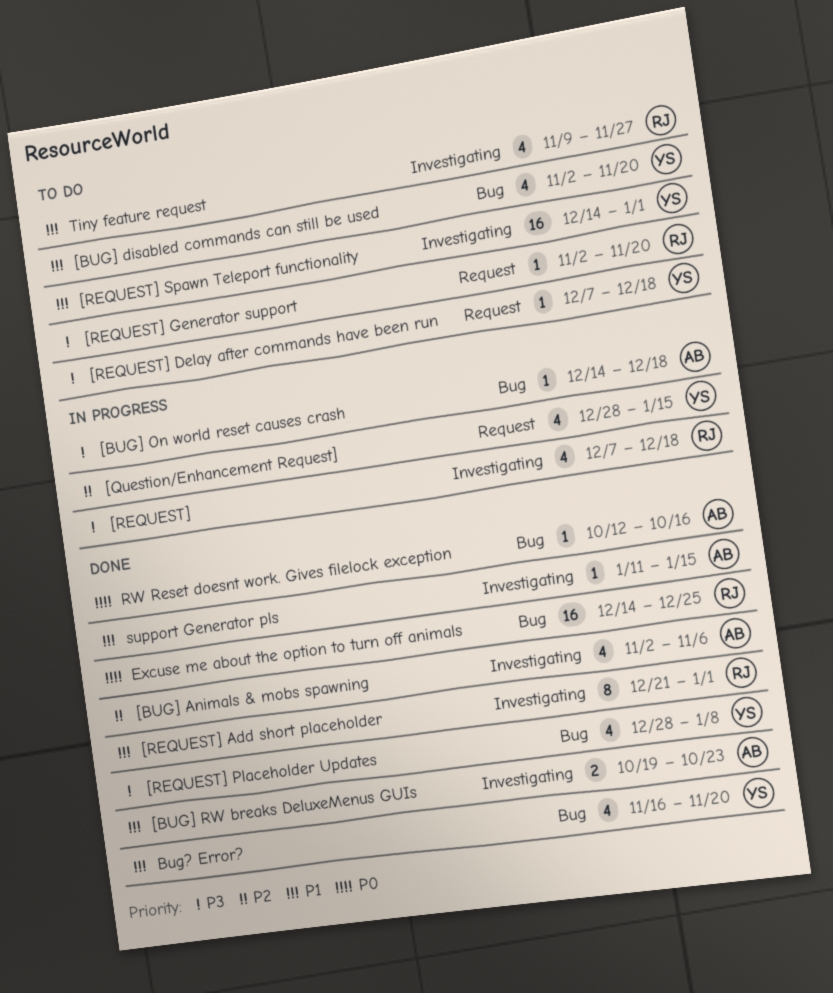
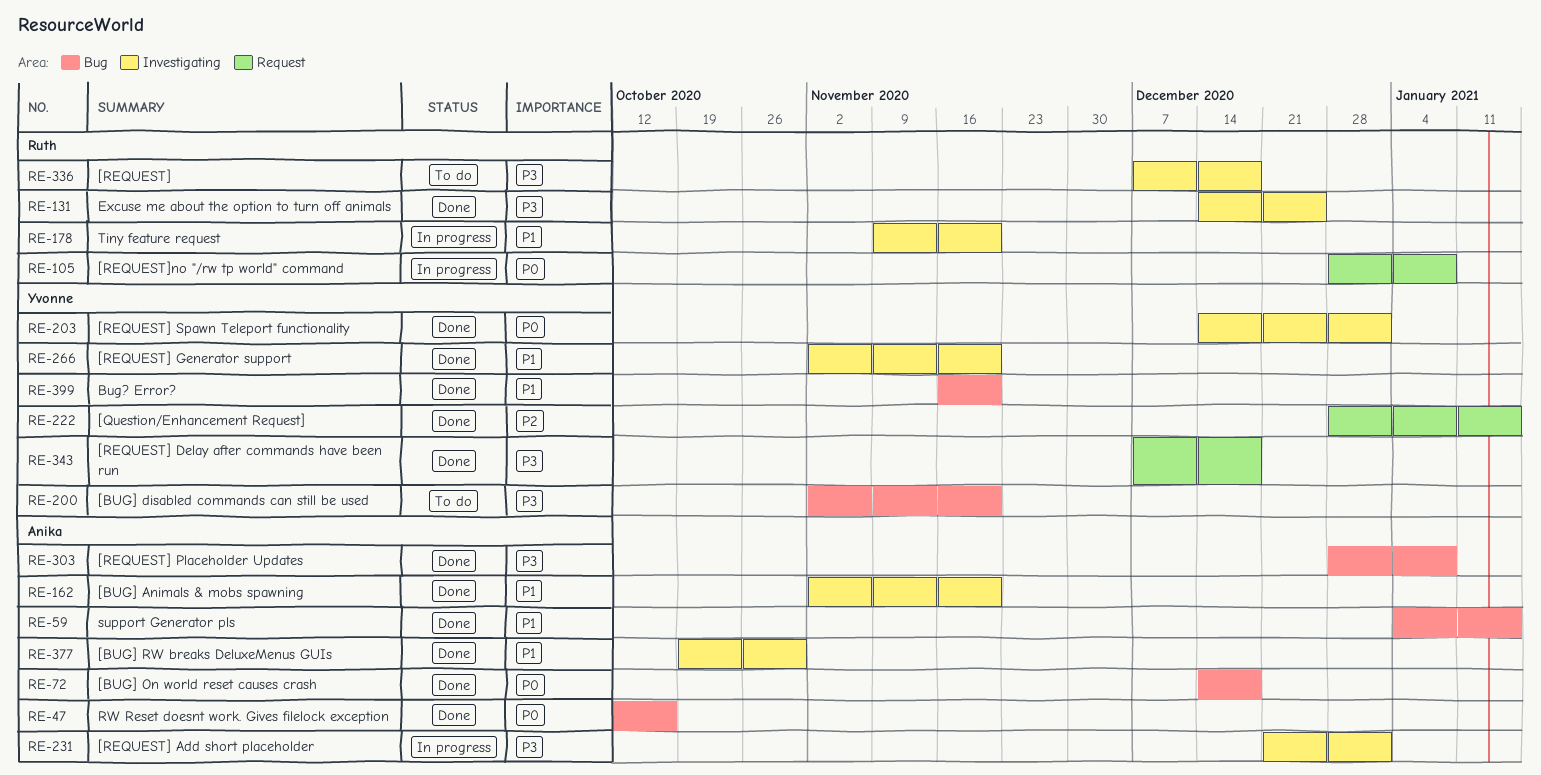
[BUG] Animals & mobs spawning, priority: P2 -> P1
[BUG] Animals & mobs spawning, due: Nov 6 -> Nov 20
[BUG] disabled commands can still be used, priority: P1 -> P3
[BUG] On world reset causes crash, status: In progress -> Done
[BUG] On world reset causes crash, priority: P3 -> P0
[BUG] RW breaks DeluxeMenus GUIs, due: Oct 23 -> Oct 30
[Question/Enhancement Request], status: In progress -> Done
[REQUEST], status: In progress -> To do
[REQUEST] Add short placeholder, status: Done -> In progress
[REQUEST] Add short placeholder, owner: Ruth -> Anika
[REQUEST] Add short placeholder, priority: P1 -> P3
[REQUEST] Delay after commands have been run, status: To do -> Done
[REQUEST] Generator support, status: To do -> Done
[REQUEST] Generator support, owner: Ruth -> Yvonne
[REQUEST] Generator support, priority: P3 -> P1
[REQUEST] Generator support, label: Request -> Investigating
[REQUEST] Placeholder Updates, owner: Yvonne -> Anika
[REQUEST] Spawn Teleport functionality, status: To do -> Done
[REQUEST] Spawn Teleport functionality, priority: P1 -> P0
[REQUEST]no "/rw tp world" command: none -> present
Excuse me about the option to turn off animals, priority: P0 -> P3
Excuse me about the option to turn off animals, label: Bug -> Investigating
support Generator pls, label: Investigating -> Bug
support Generator pls, start: Jan 11 -> Jan 4
Tiny feature request, status: To do -> In progress
Tiny feature request, due: Nov 27 -> Nov 20

